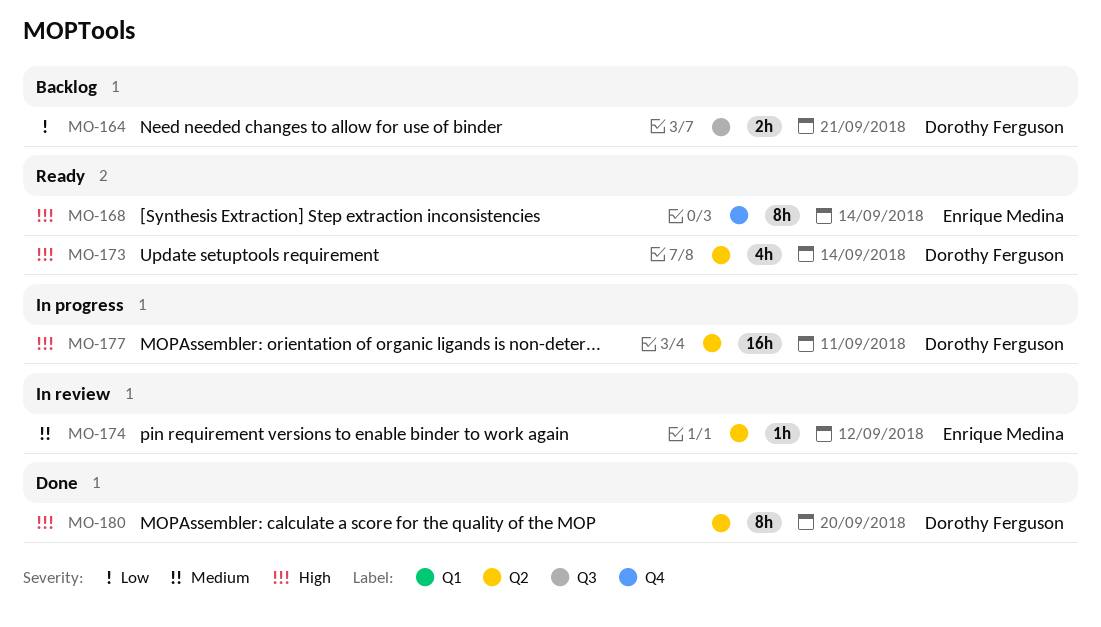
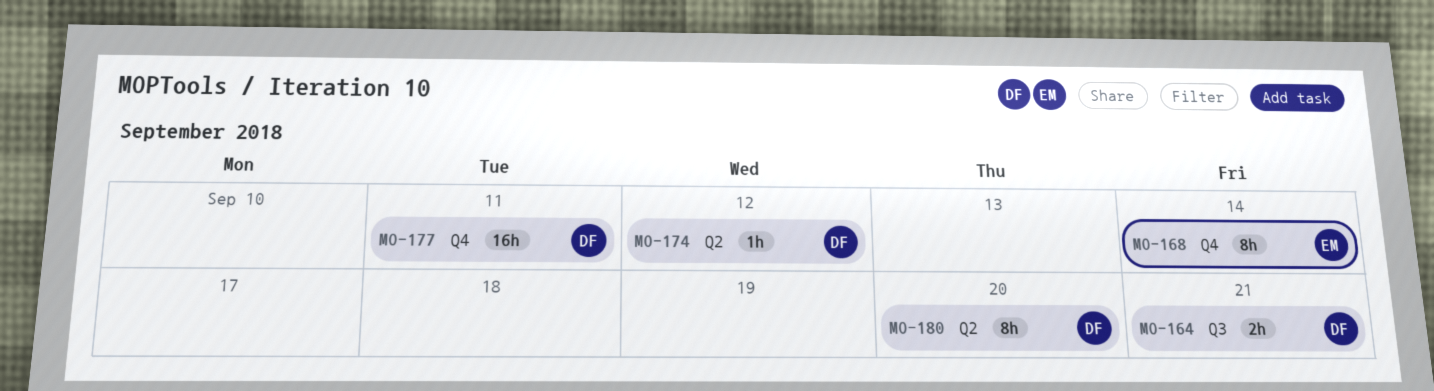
MO-173: present -> none
MO-174, owner: Enrique Medina -> Dorothy Ferguson
MO-177, label: Q2 -> Q4

